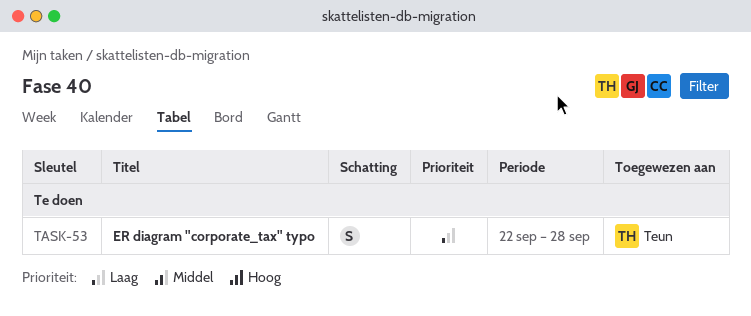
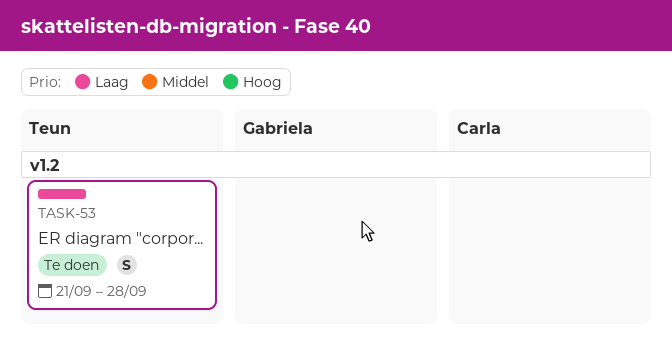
TASK-53, start: Sep 22 -> Sep 21

